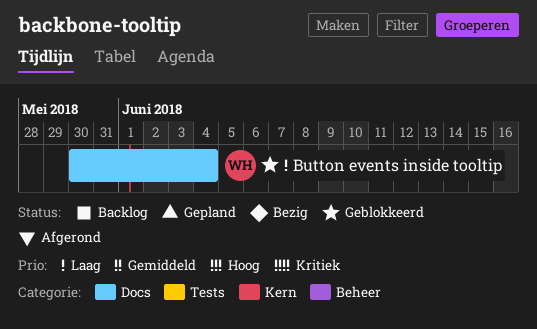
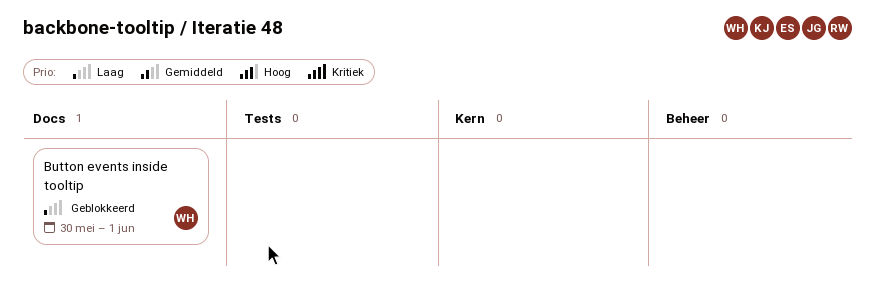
Button events inside tooltip, due: Jun 4 -> Jun 1

